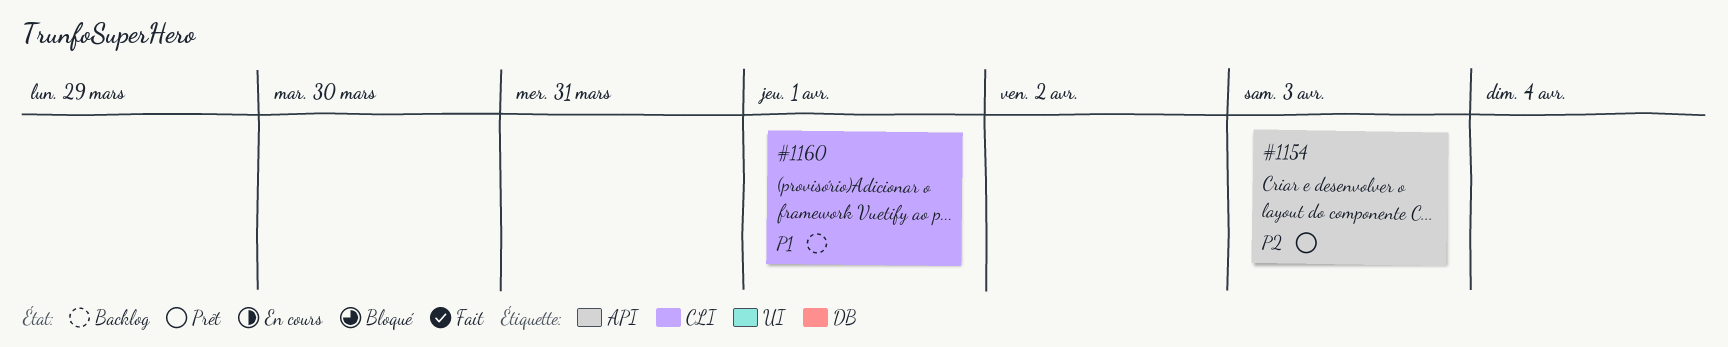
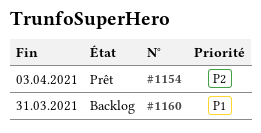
#1160, due: Apr 1 -> Mar 31

